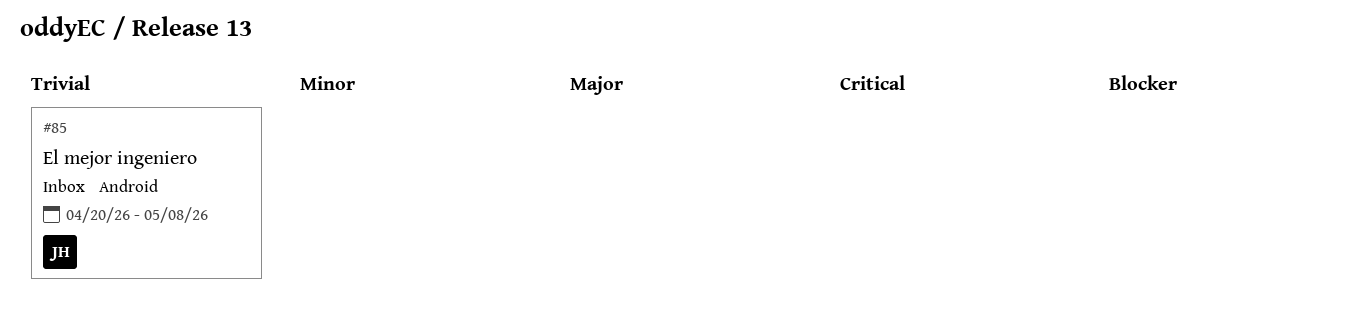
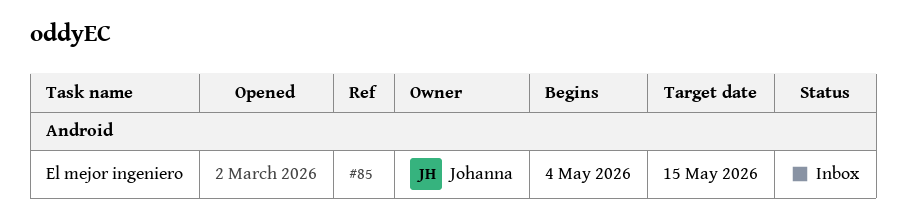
#85, start: Apr 20 -> May 4
#85, due: May 8 -> May 15

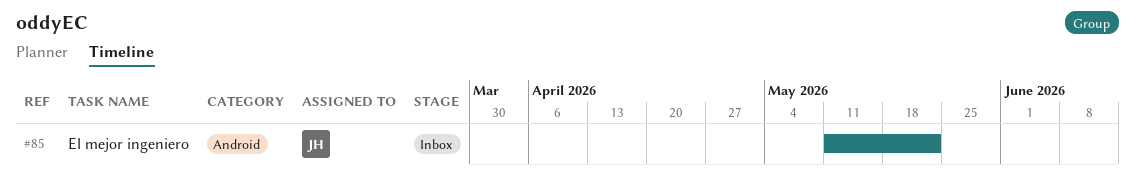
#85, start: May 4 -> May 11
#85, due: May 15 -> May 22

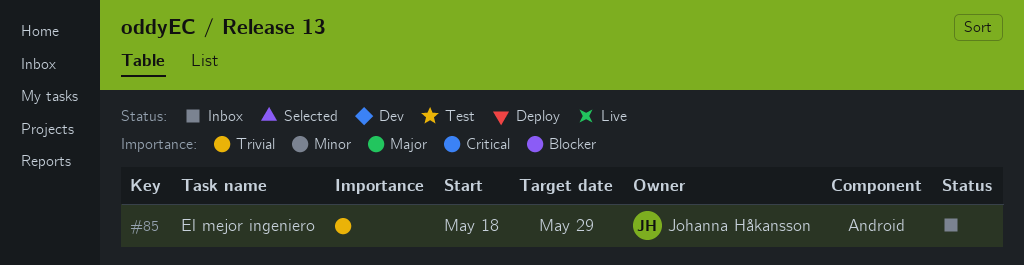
#85, start: May 11 -> May 18
#85, due: May 22 -> May 29

